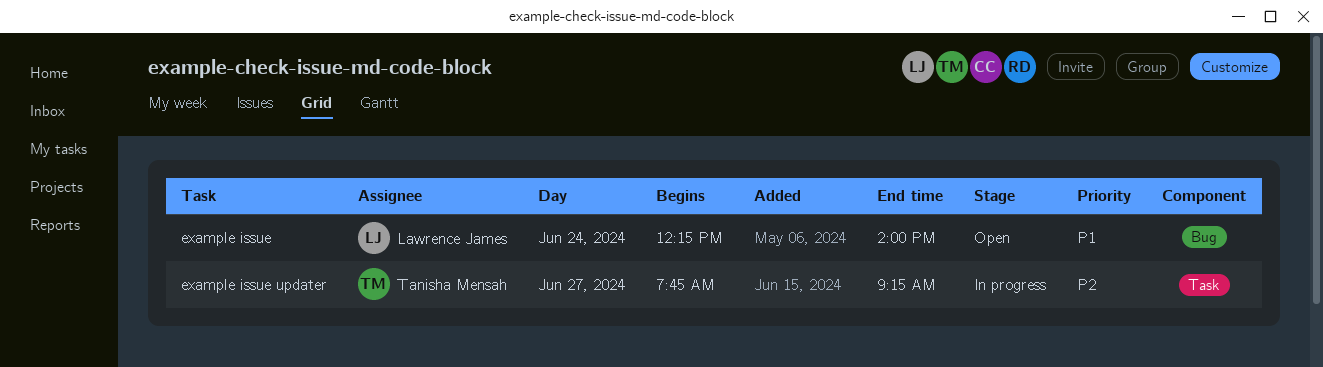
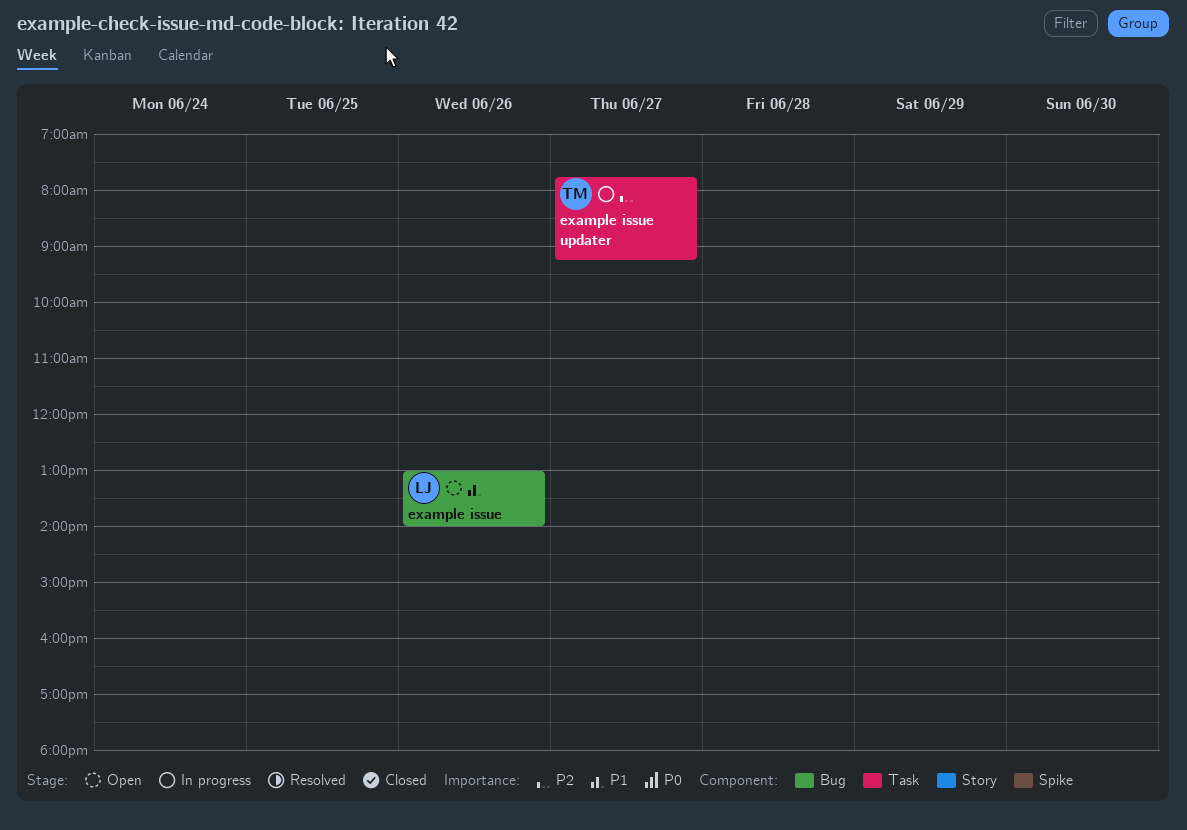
example issue, day: Jun 24 -> Jun 26
example issue, begins: 12:15 -> 13:00

